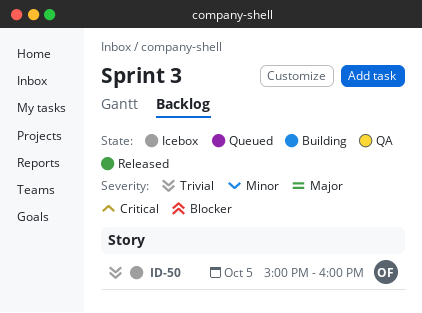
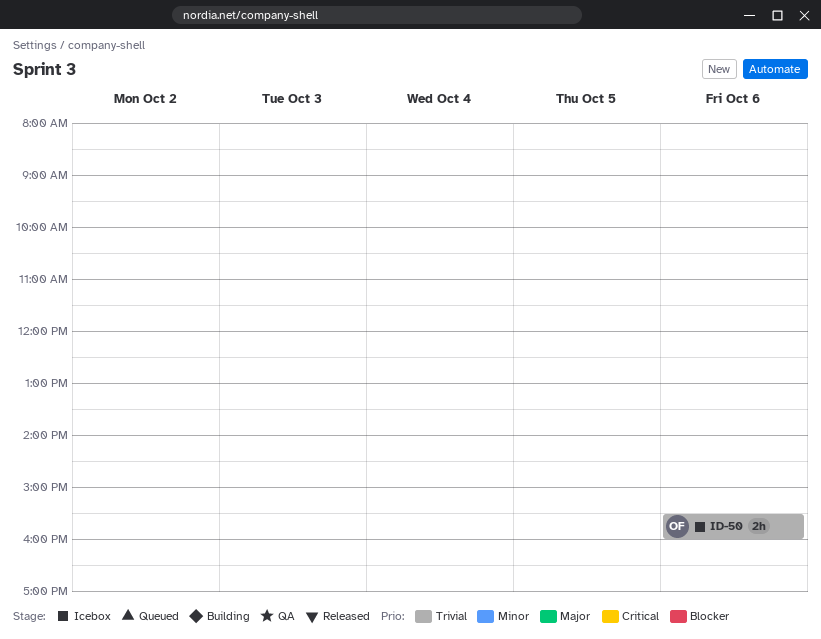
ID-50, day: Oct 5 -> Oct 6
ID-50, begins: 15:00 -> 15:30

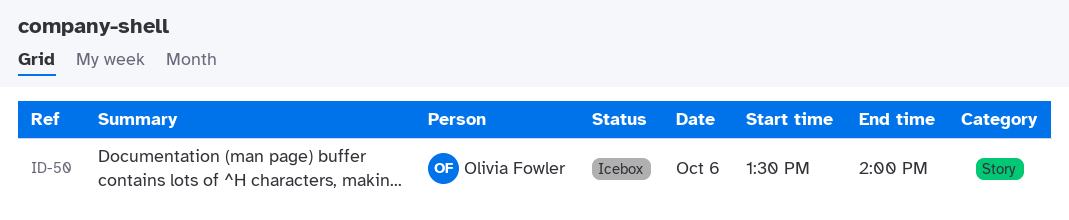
ID-50, begins: 15:30 -> 13:30
ID-50, ends: 16:00 -> 14:00

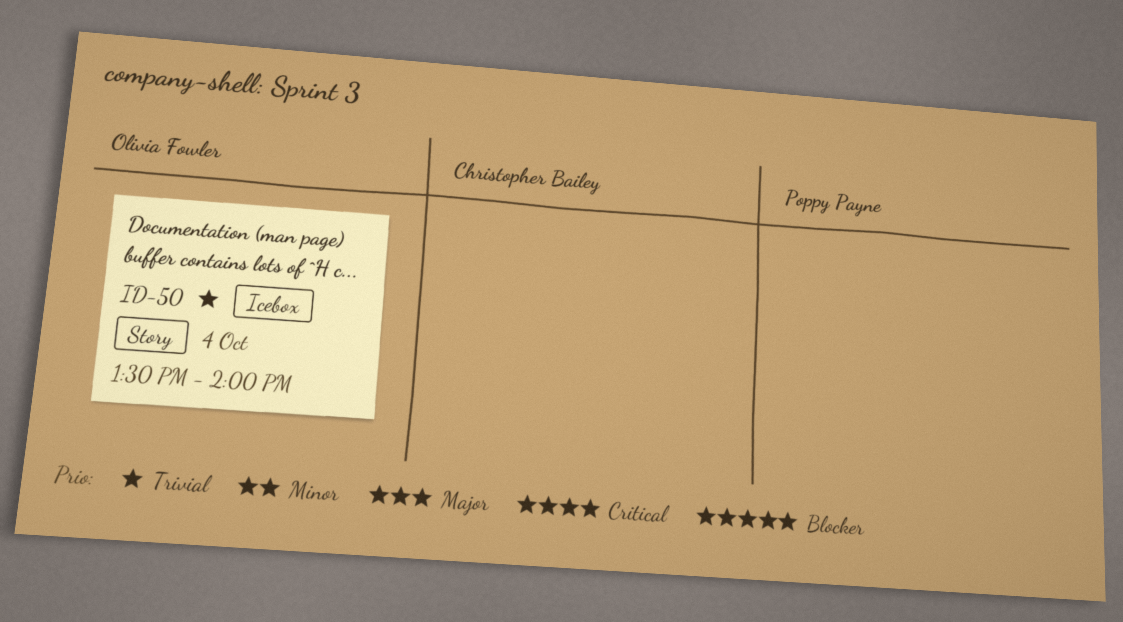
ID-50, day: Oct 6 -> Oct 4

